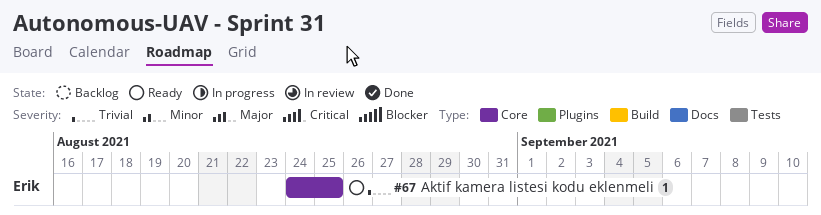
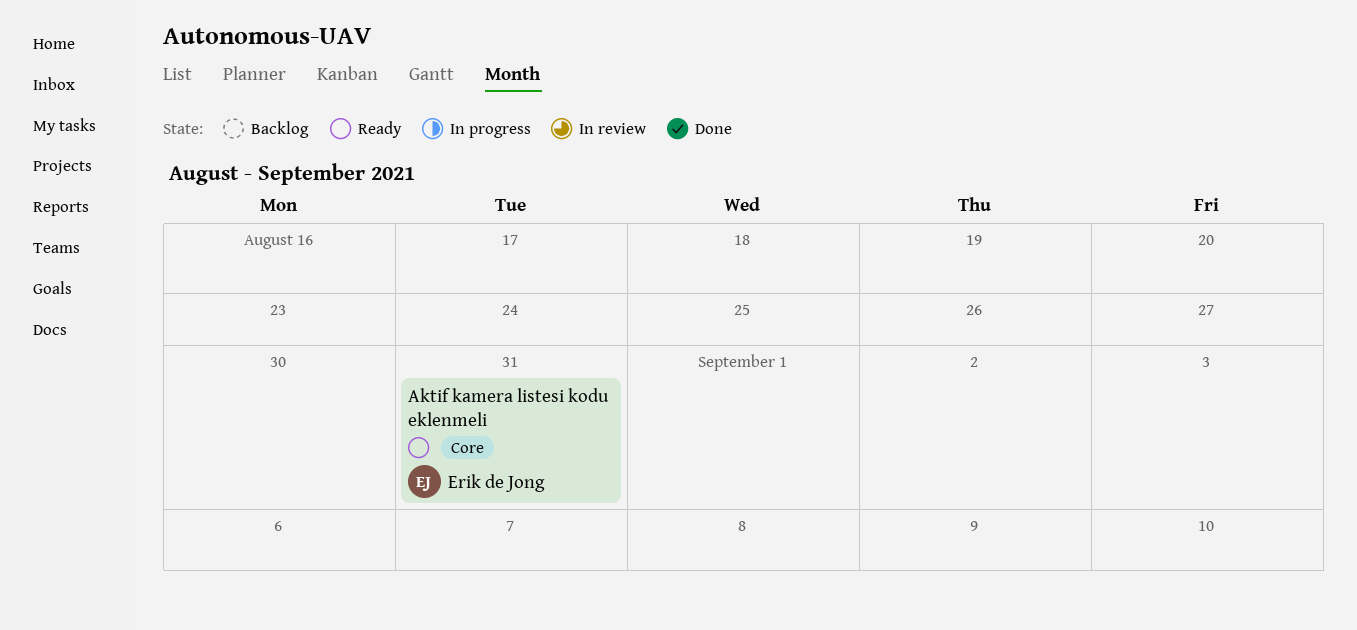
Aktif kamera listesi kodu eklenmeli, due: Aug 25 -> Aug 31

